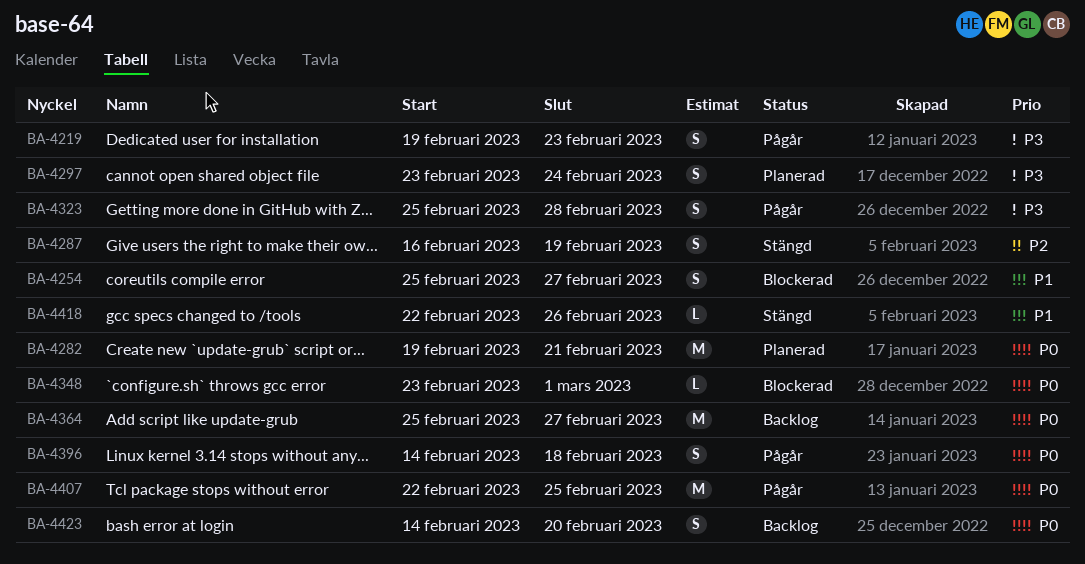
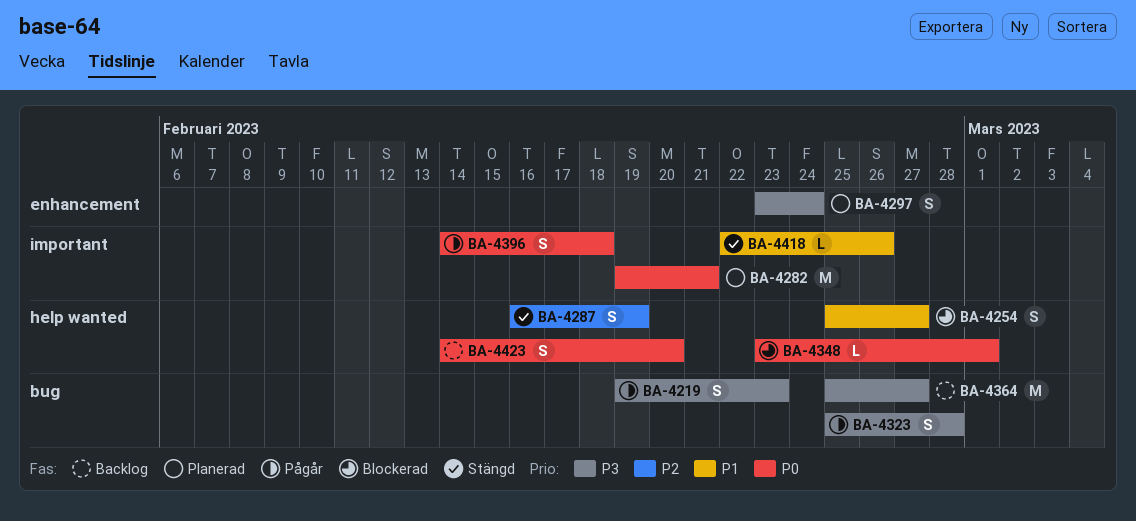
BA-4364, priority: P0 -> P3
BA-4407: present -> none

